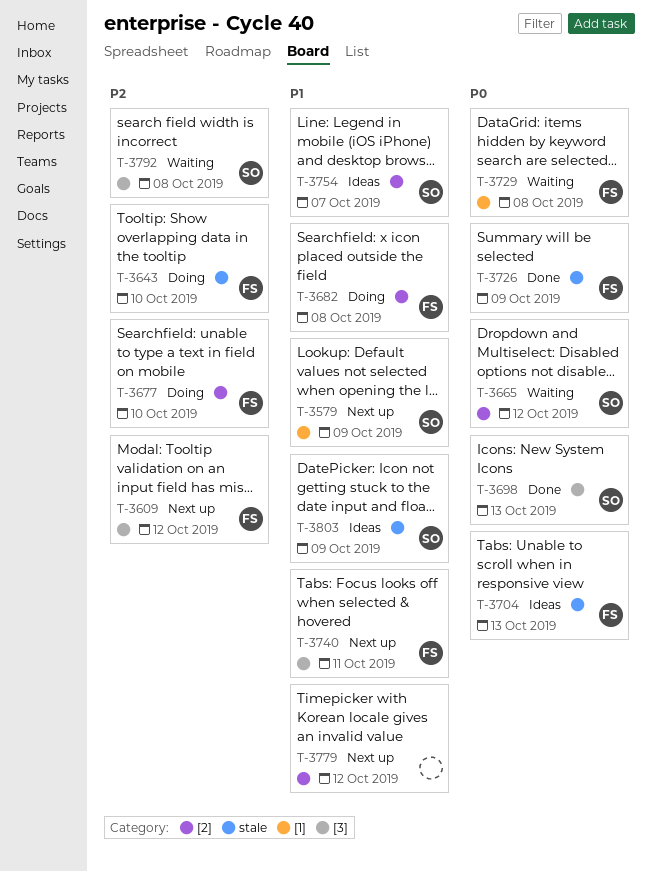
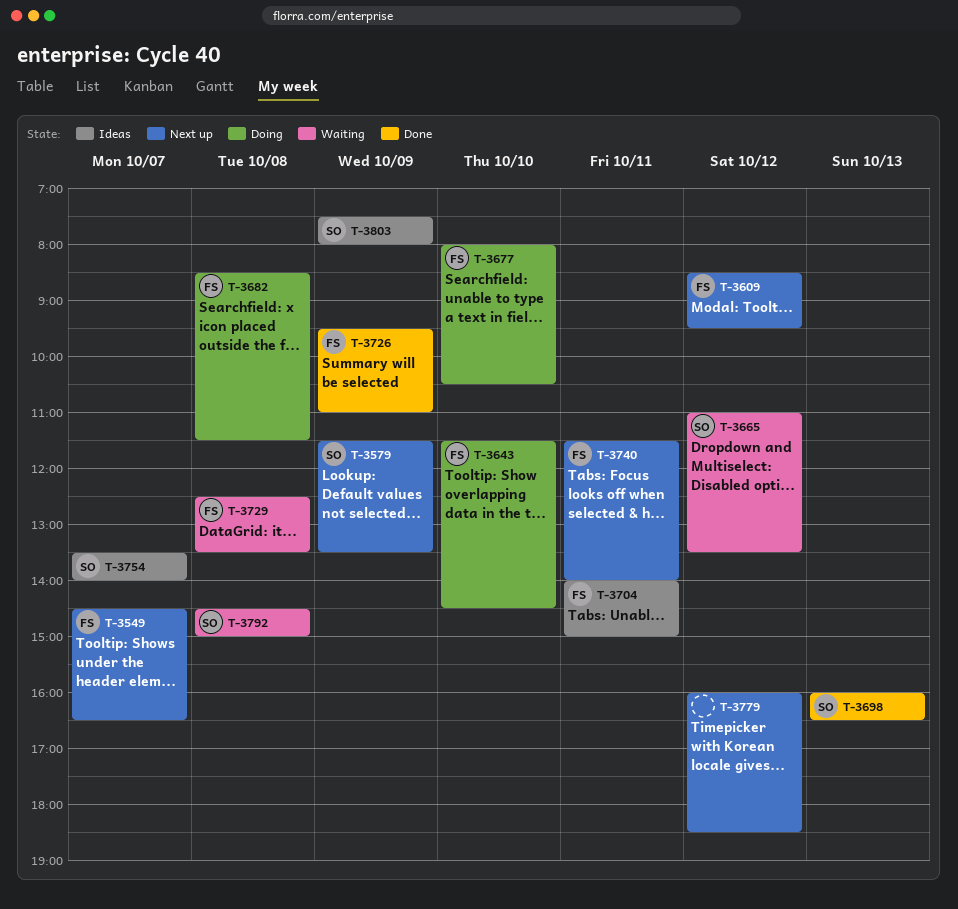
T-3549: none -> present
T-3704, day: Oct 13 -> Oct 11

